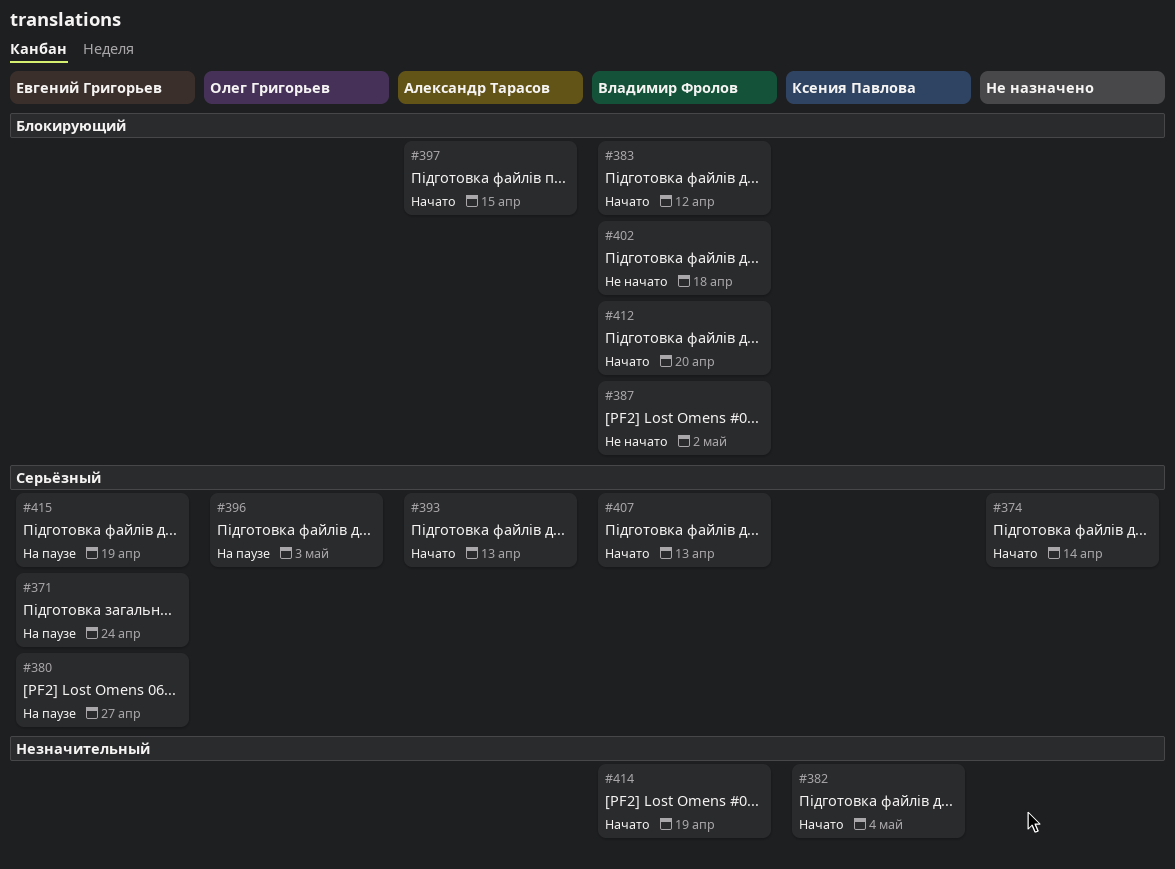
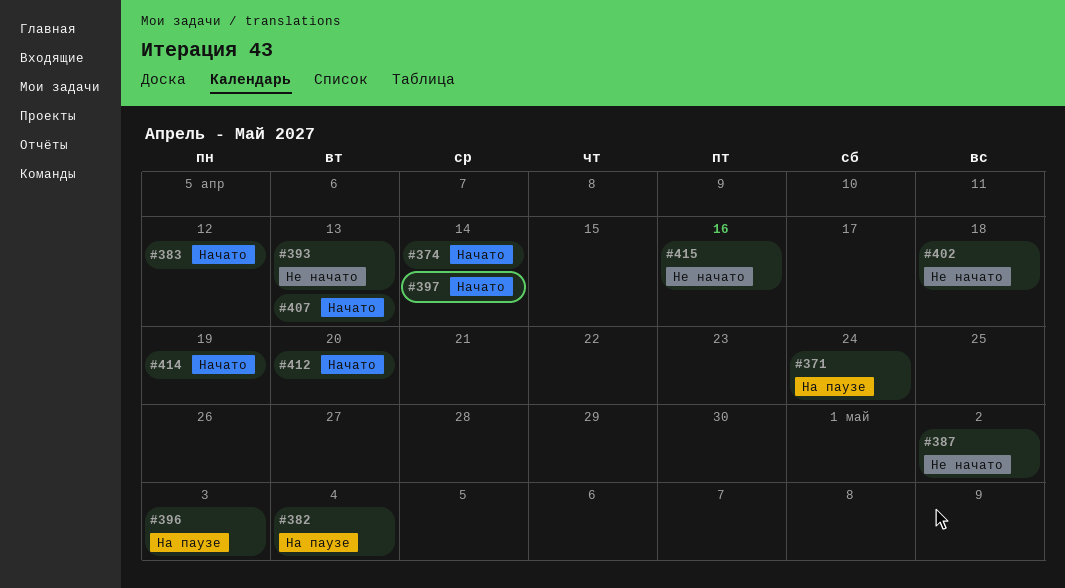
#380: present -> none
#382, status: Начато -> На паузе
#393, status: Начато -> Не начато
#397, due: Apr 15 -> Apr 14
#415, status: На паузе -> Не начато
#415, due: Apr 19 -> Apr 16

